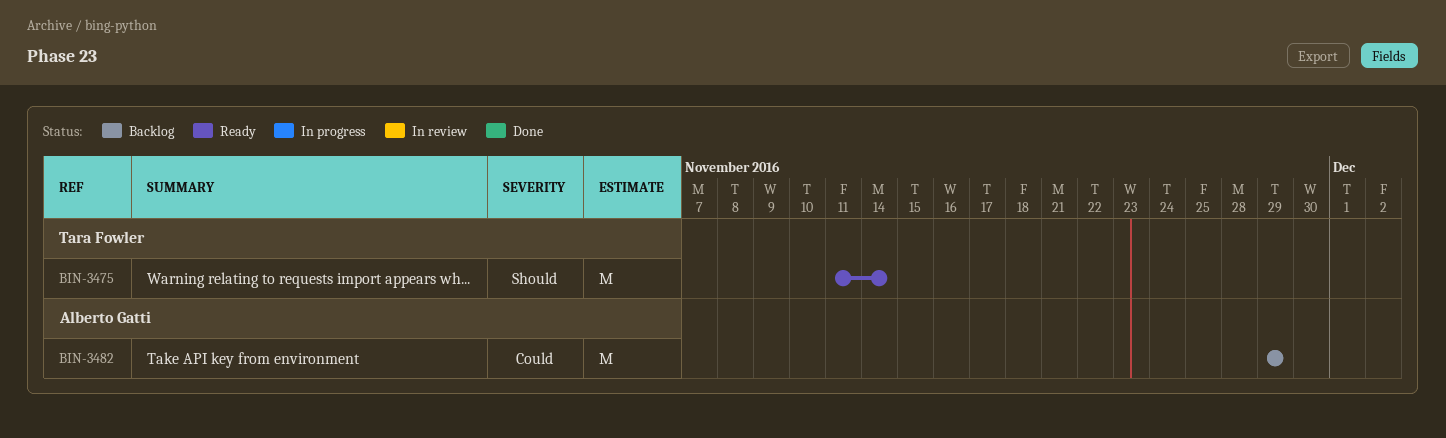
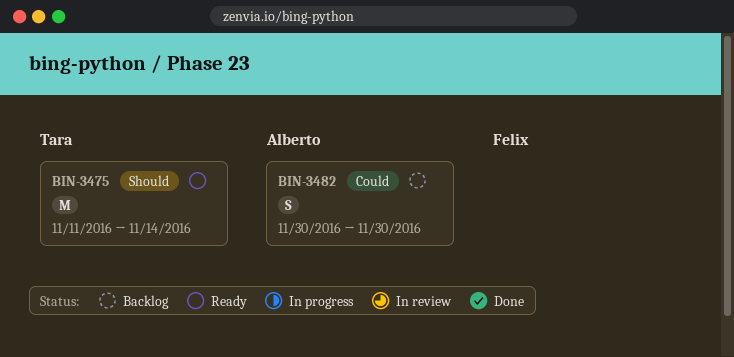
BIN-3482, estimate: M -> S
BIN-3482, start: Nov 29 -> Nov 30
BIN-3482, due: Nov 29 -> Nov 30

